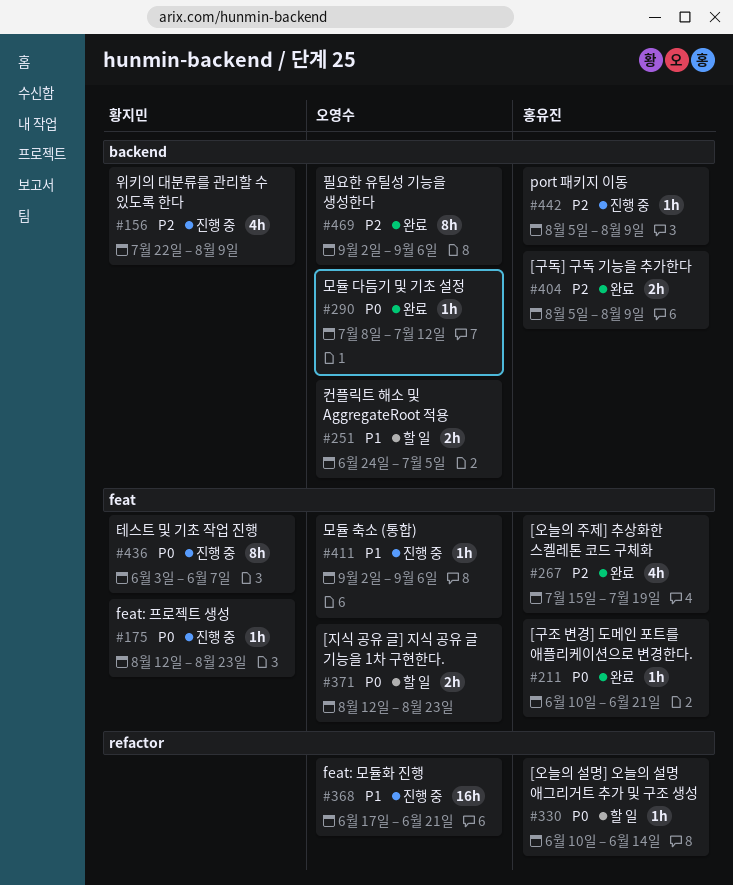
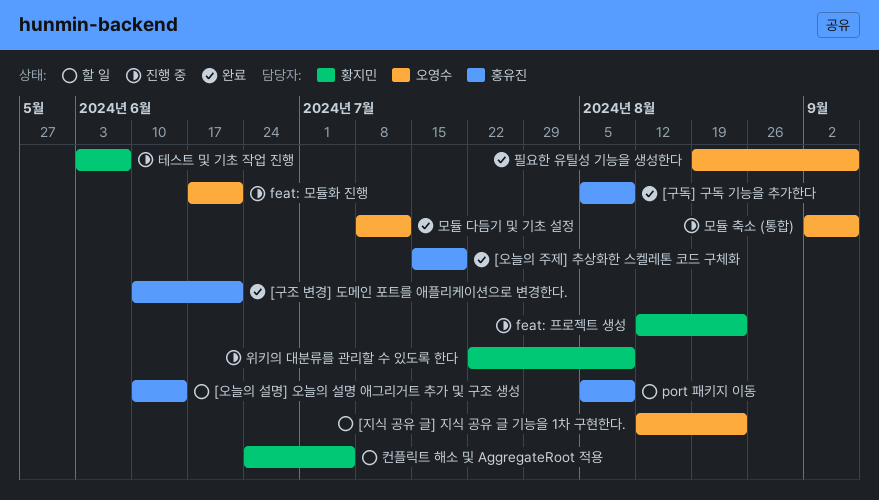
port 패키지 이동, status: 진행 중 -> 할 일
컨플릭트 해소 및 AggregateRoot 적용, owner: 오영수 -> 황지민
필요한 유틸성 기능을 생성한다, start: Sep 2 -> Aug 19

